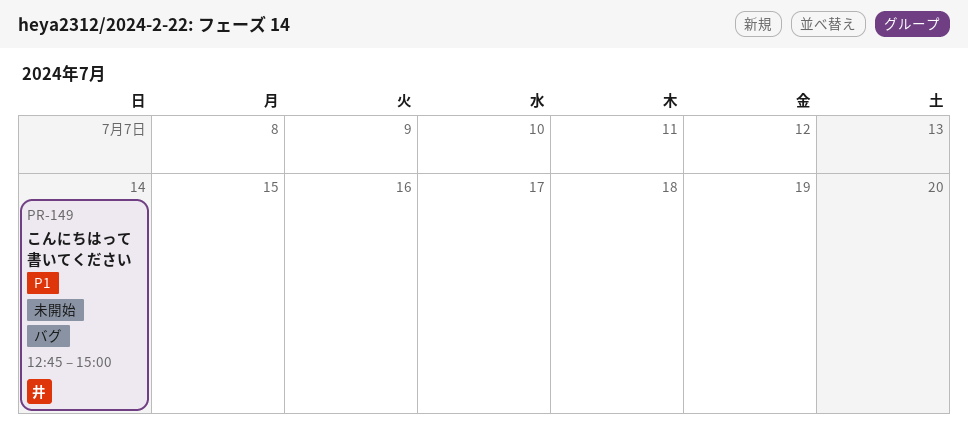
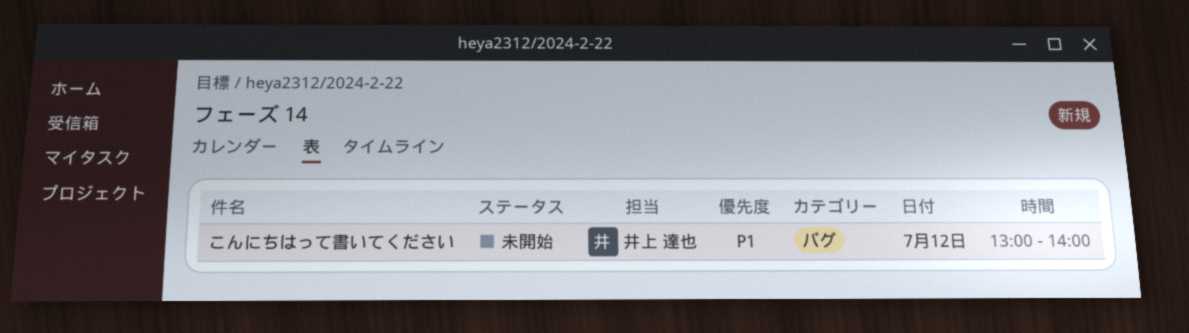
こんにちはって書いてください, day: Jul 14 -> Jul 12
こんにちはって書いてください, begins: 12:45 -> 13:00
こんにちはって書いてください, ends: 15:00 -> 14:00

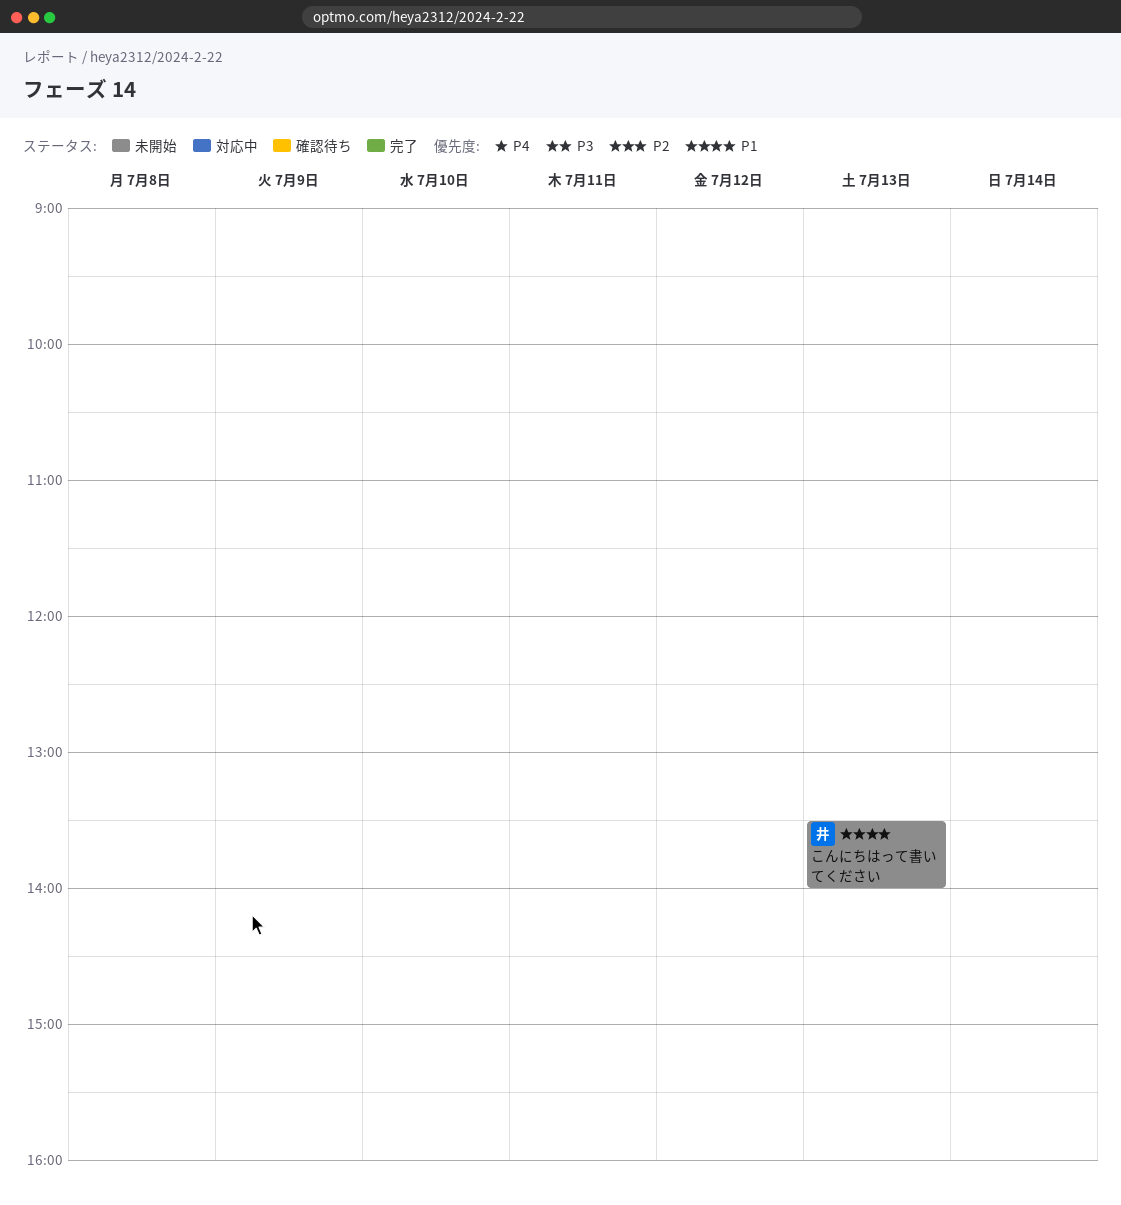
こんにちはって書いてください, day: Jul 12 -> Jul 13
こんにちはって書いてください, begins: 13:00 -> 13:30

